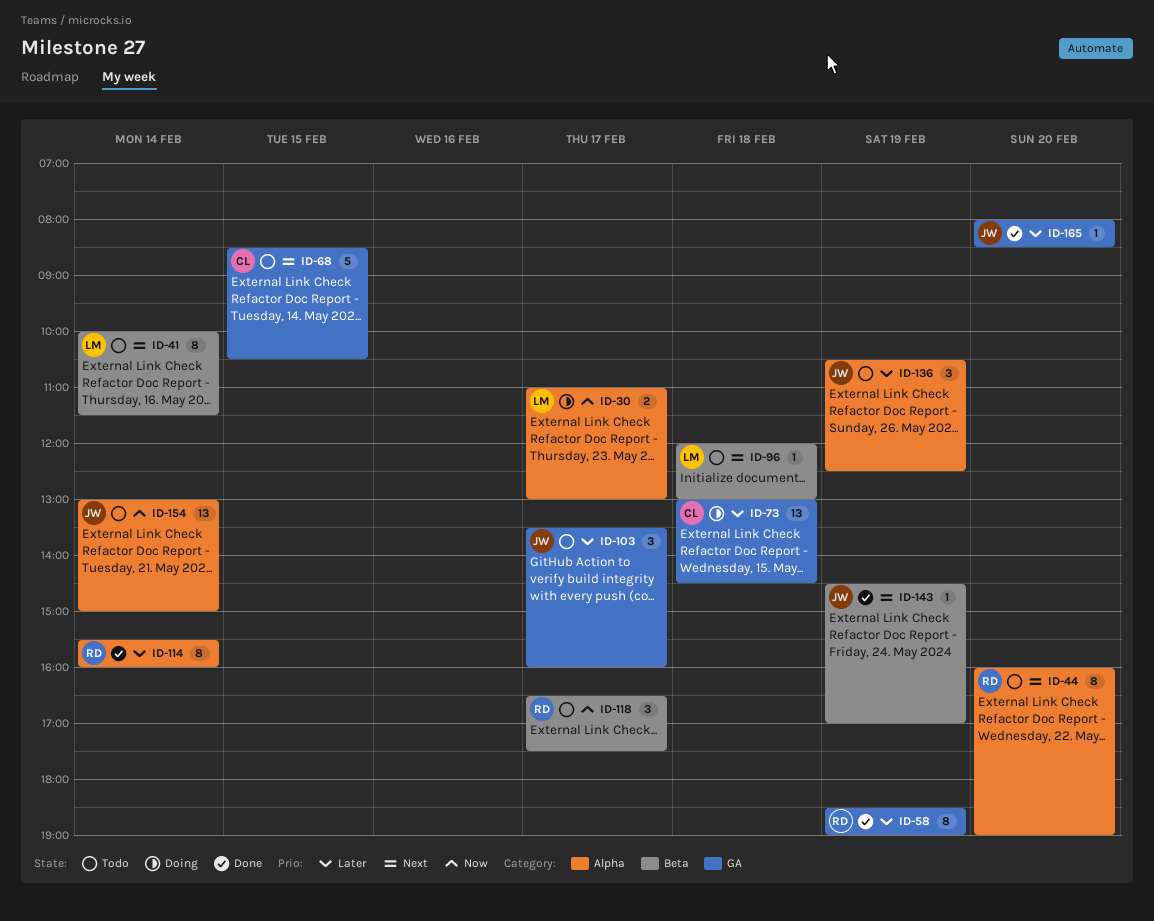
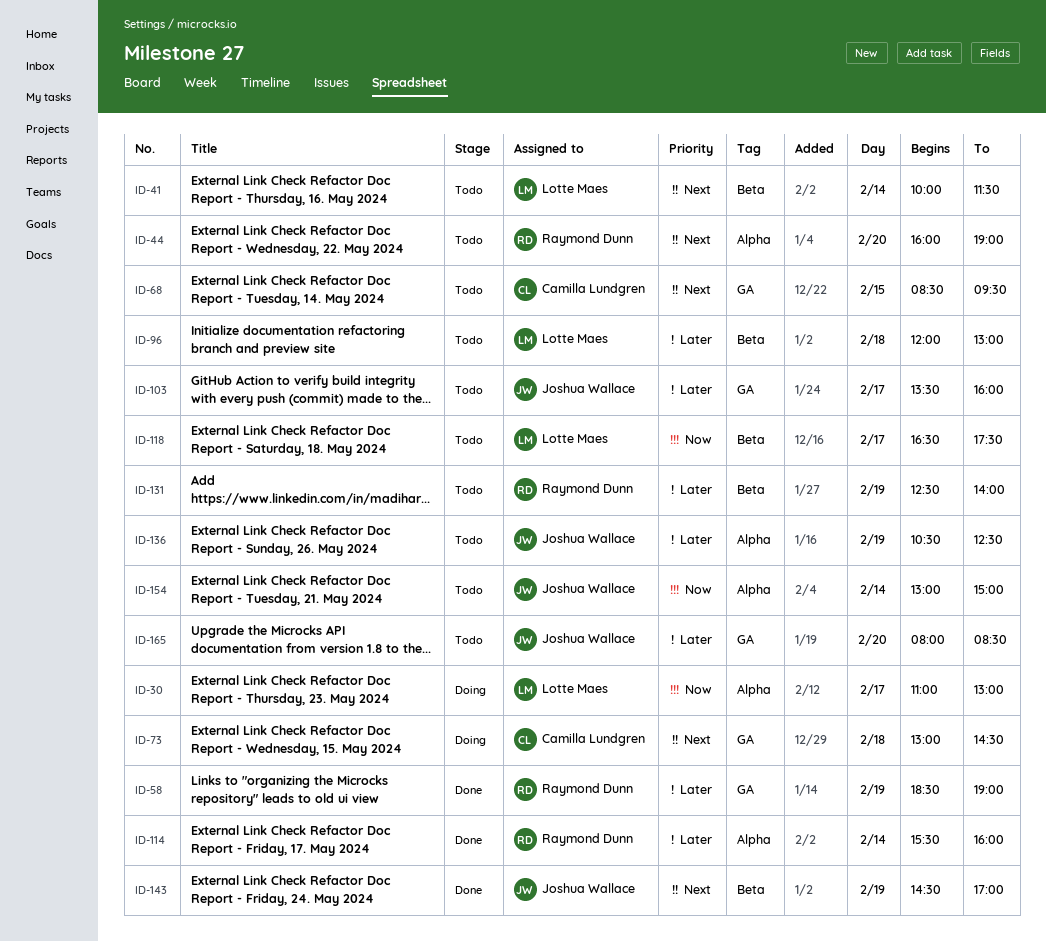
ID-68, ends: 10:30 -> 09:30
ID-73, priority: Later -> Next
ID-96, priority: Next -> Later
ID-118, owner: Raymond Dunn -> Lotte Maes
ID-131: none -> present
ID-165, status: Done -> Todo

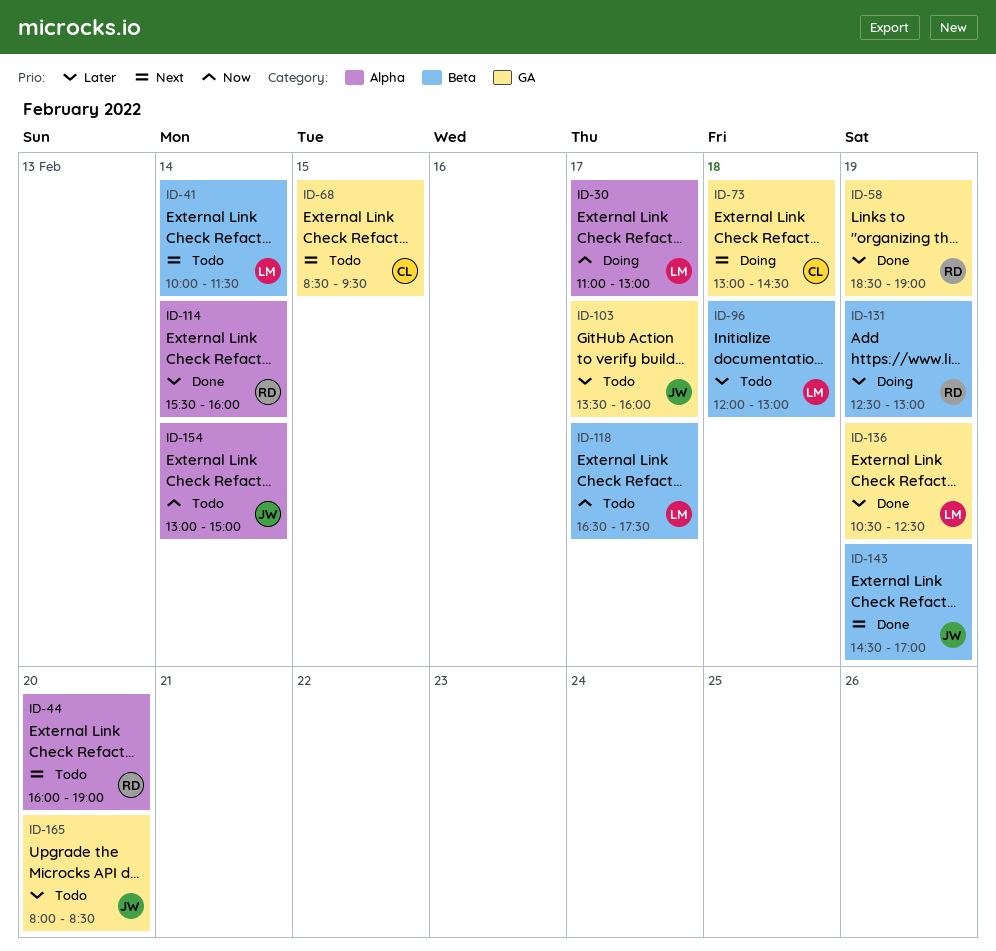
ID-131, status: Todo -> Doing
ID-131, ends: 14:00 -> 13:00
ID-136, status: Todo -> Done
ID-136, owner: Joshua Wallace -> Lotte Maes
ID-136, label: Alpha -> GA

